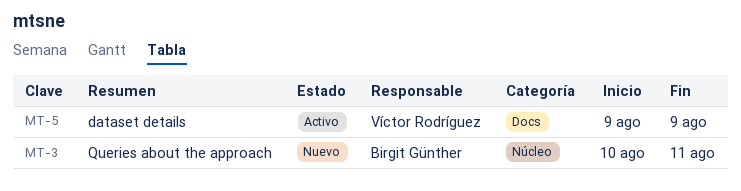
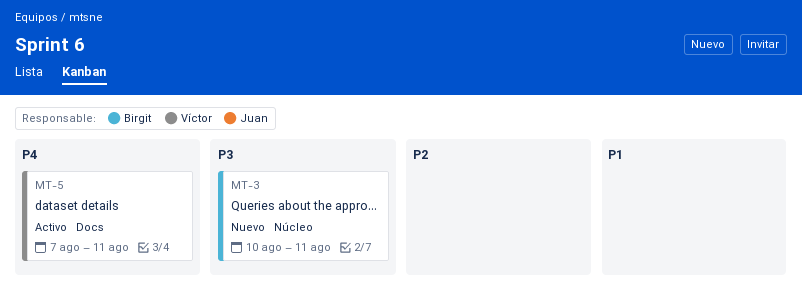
MT-5, start: Aug 9 -> Aug 7
MT-5, due: Aug 9 -> Aug 11

